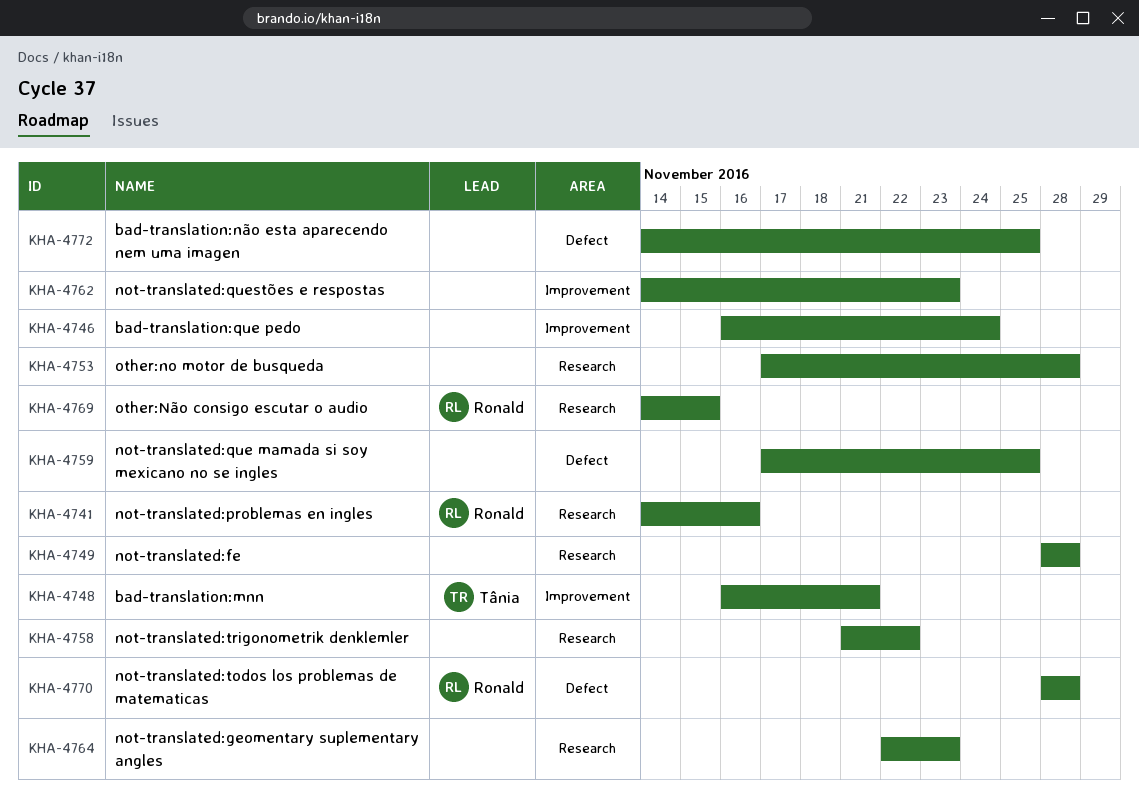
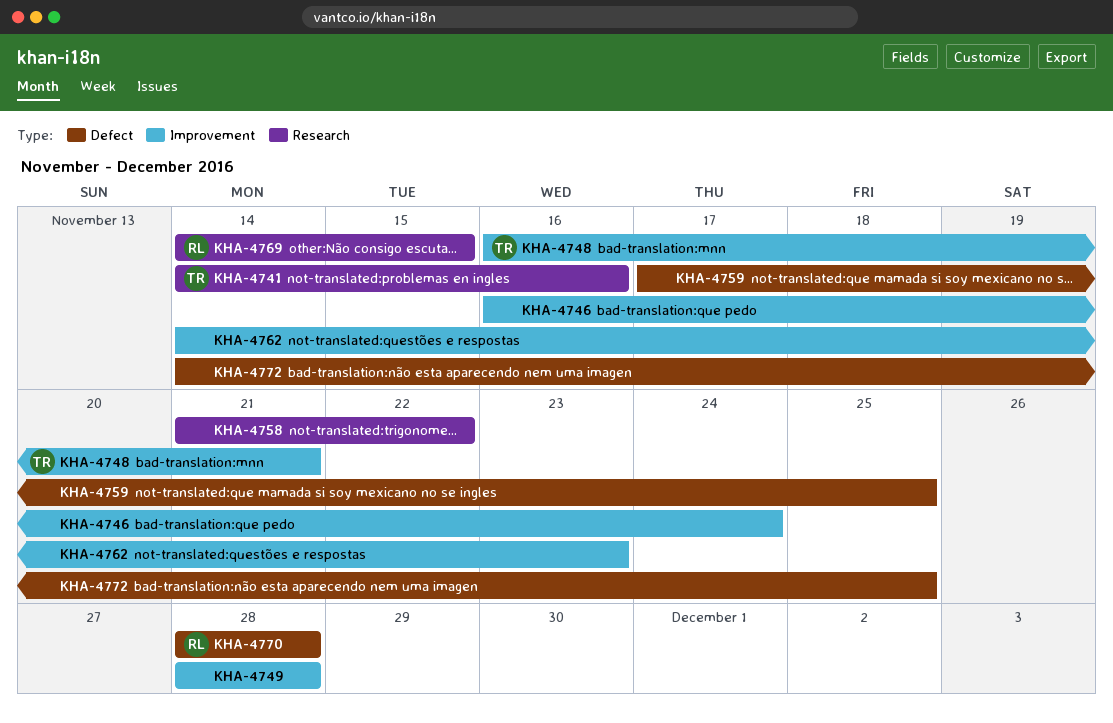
KHA-4741, owner: Ronald -> Tânia
KHA-4749, label: Research -> Improvement
KHA-4753: present -> none
KHA-4764: present -> none

